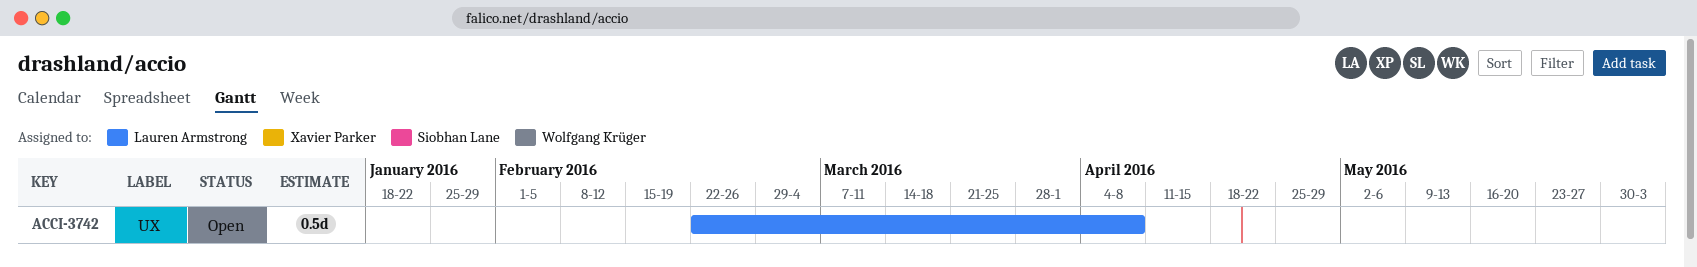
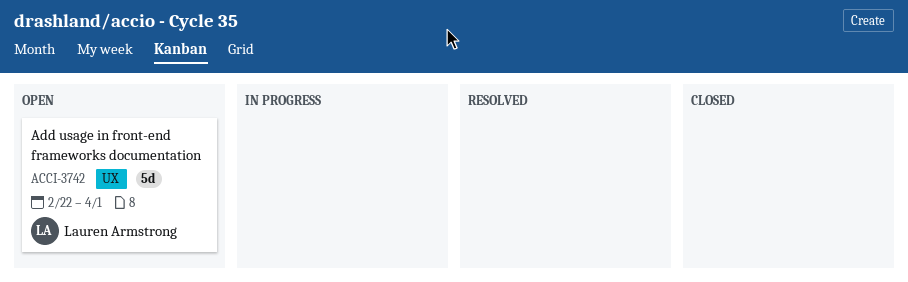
ACCI-3742, estimate: 0.5d -> 5d
ACCI-3742, due: Apr 8 -> Apr 1

